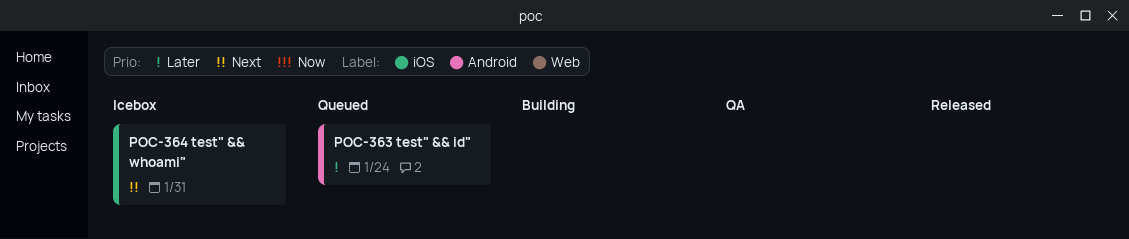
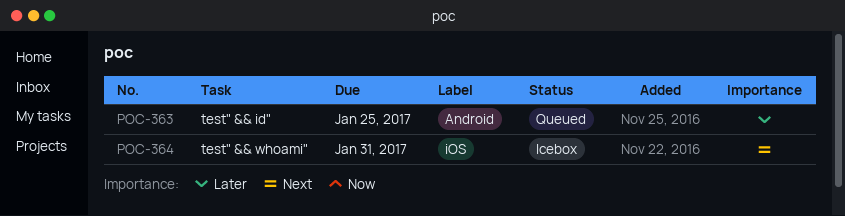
POC-363, due: Jan 24 -> Jan 25

